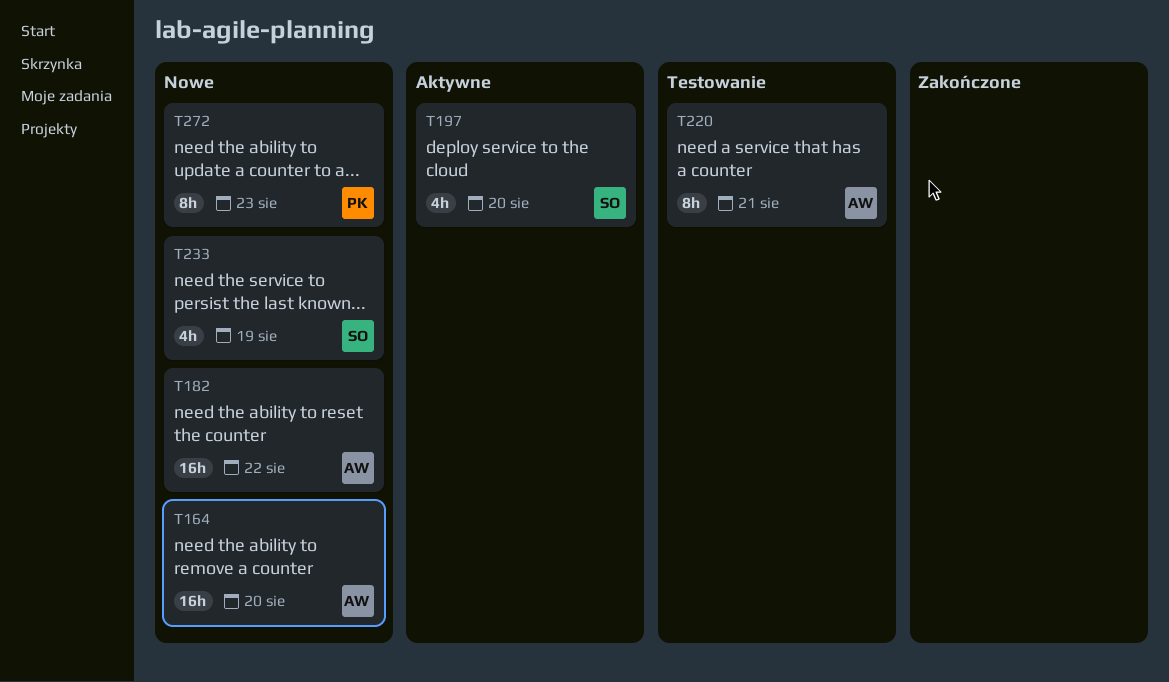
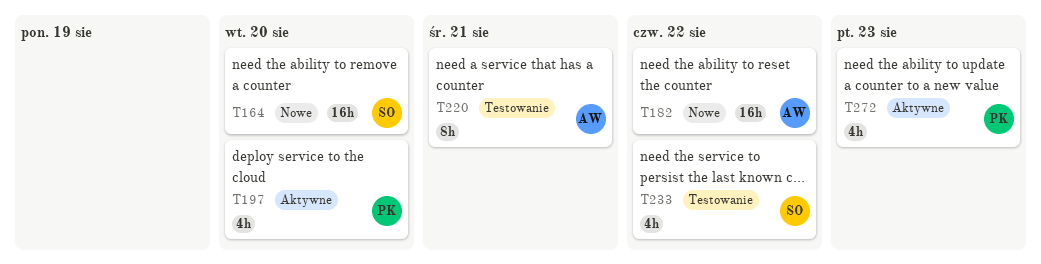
T164, owner: AW -> SO
T197, owner: SO -> PK
T233, status: Nowe -> Testowanie
T233, day: Aug 19 -> Aug 22
T272, status: Nowe -> Aktywne
T272, estimate: 8h -> 4h

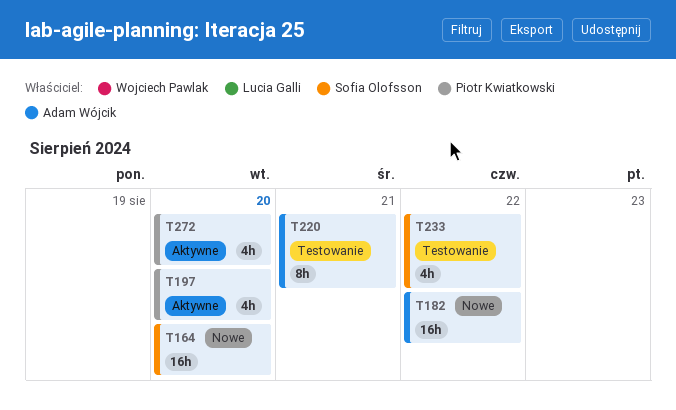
T272, day: Aug 23 -> Aug 20

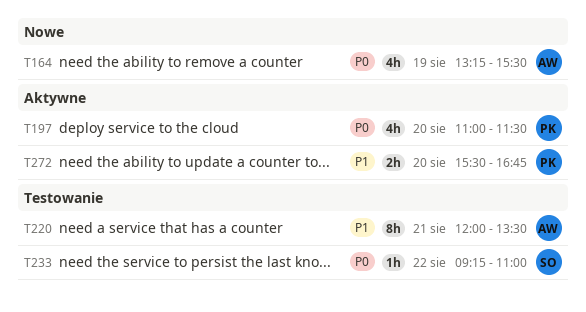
T164, owner: Sofia Olofsson -> Adam Wójcik
T164, estimate: 16h -> 4h
T164, day: Aug 20 -> Aug 19
T182: present -> none
T233, estimate: 4h -> 1h
T272, estimate: 4h -> 2h

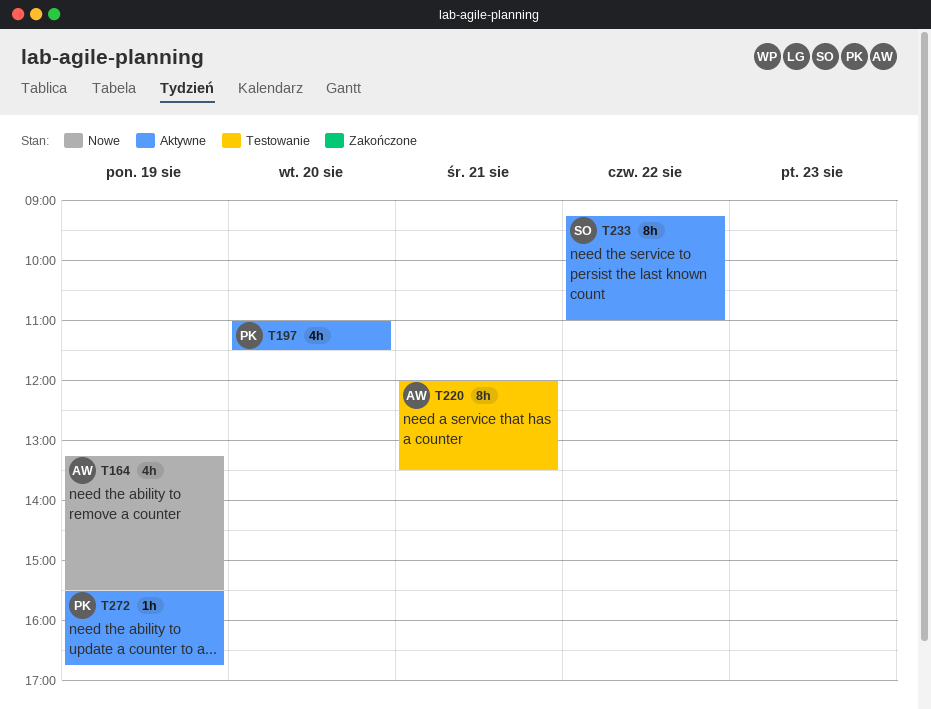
T233, status: Testowanie -> Aktywne
T233, estimate: 1h -> 8h
T272, estimate: 2h -> 1h
T272, day: Aug 20 -> Aug 19

